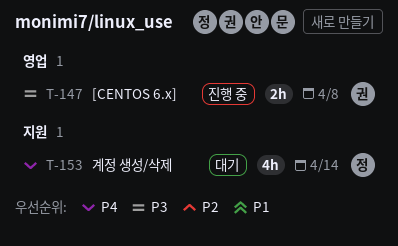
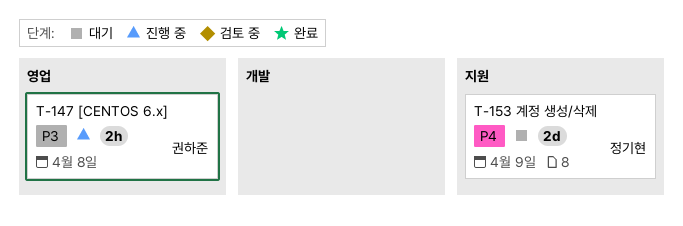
T-153, estimate: 4h -> 2d
T-153, due: Apr 14 -> Apr 9

